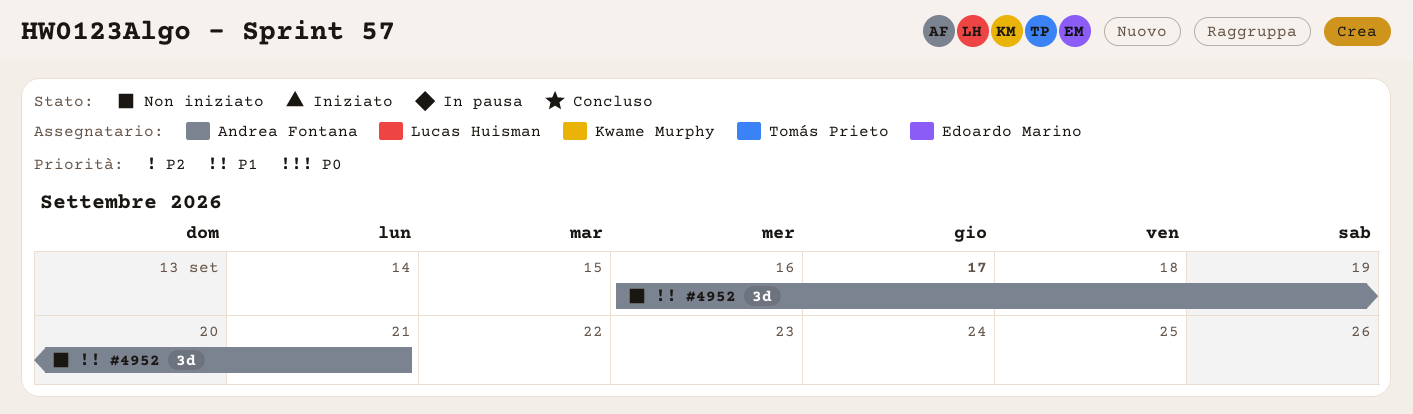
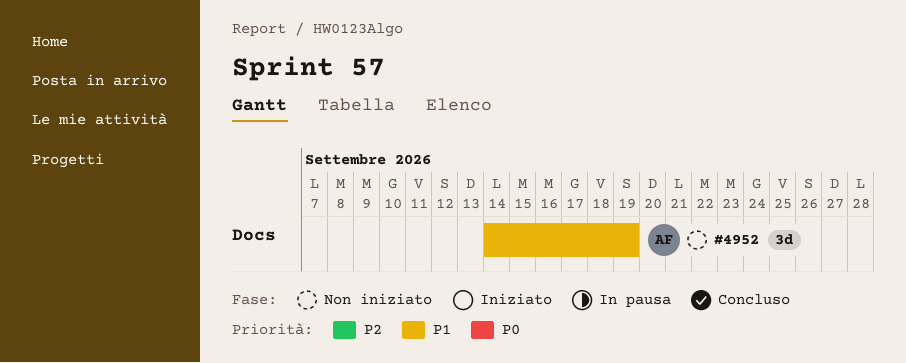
#4952, start: Sep 16 -> Sep 14
#4952, due: Sep 21 -> Sep 19

